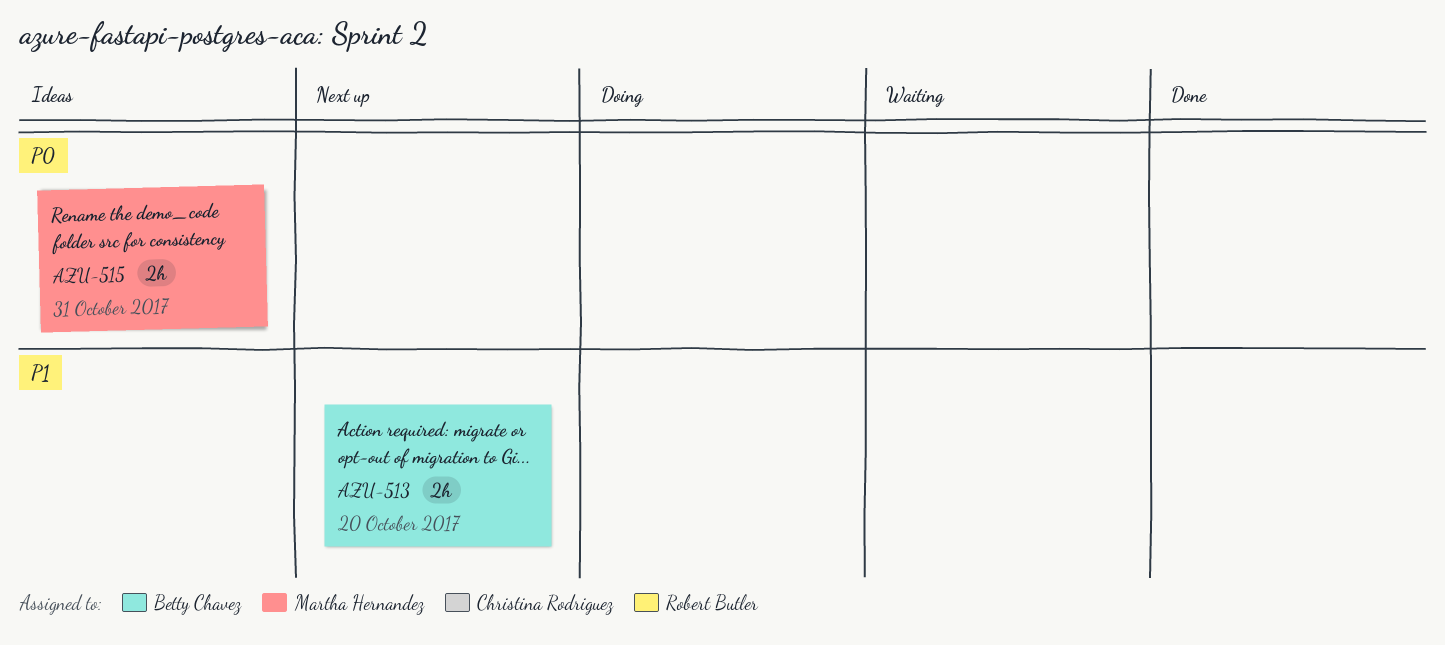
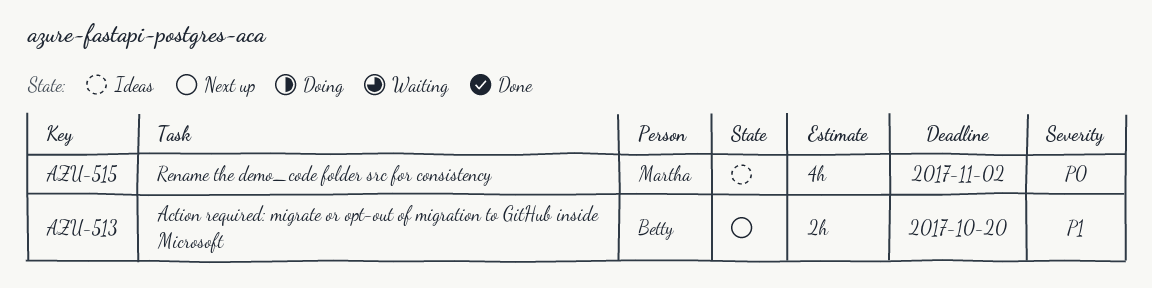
AZU-515, estimate: 2h -> 4h
AZU-515, due: Oct 31 -> Nov 2

